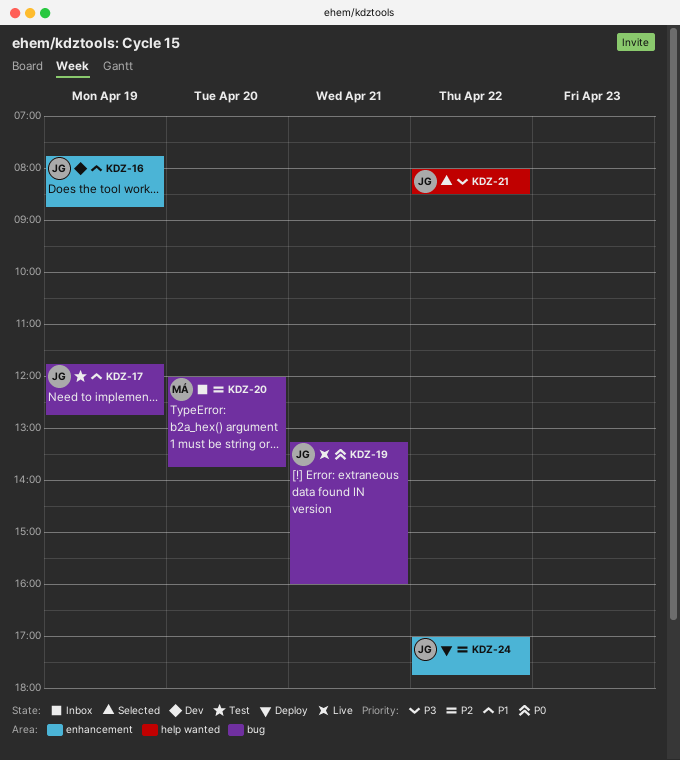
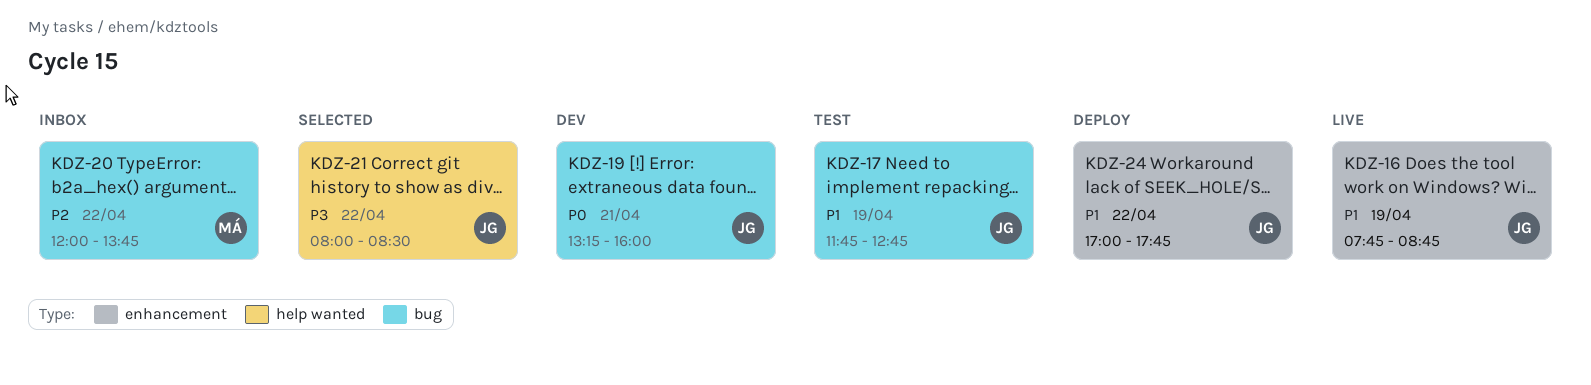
KDZ-16, status: Dev -> Live
KDZ-19, status: Live -> Dev
KDZ-20, day: Apr 20 -> Apr 22
KDZ-24, priority: P2 -> P1

